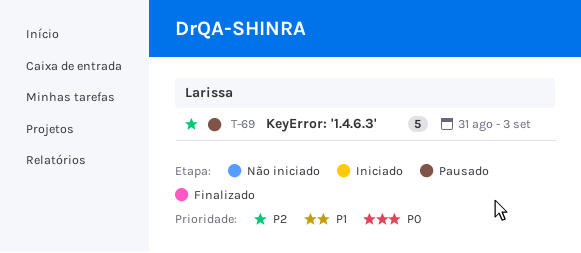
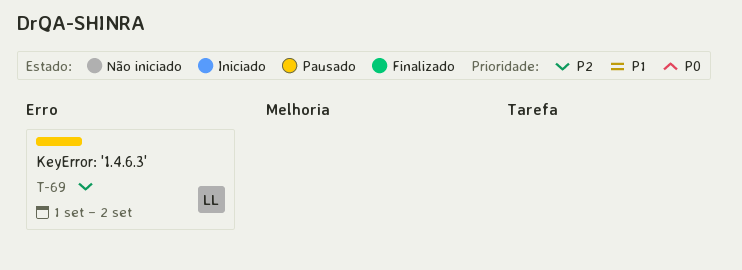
T-69, start: Aug 31 -> Sep 1
T-69, due: Sep 3 -> Sep 2

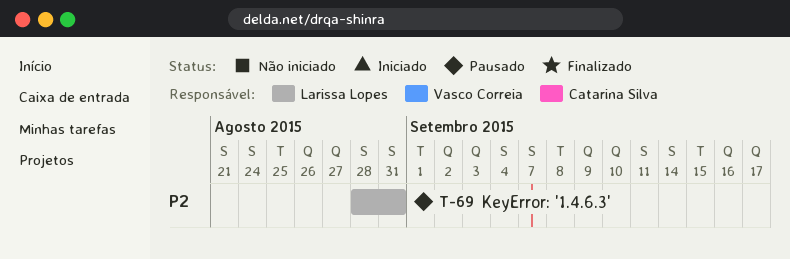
T-69, start: Sep 1 -> Aug 28
T-69, due: Sep 2 -> Aug 31

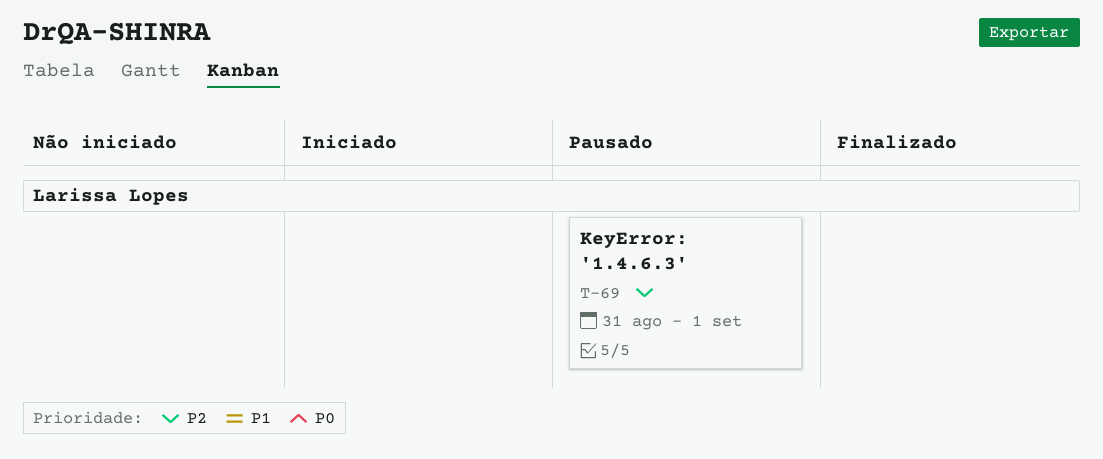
T-69, start: Aug 28 -> Aug 31
T-69, due: Aug 31 -> Sep 1

